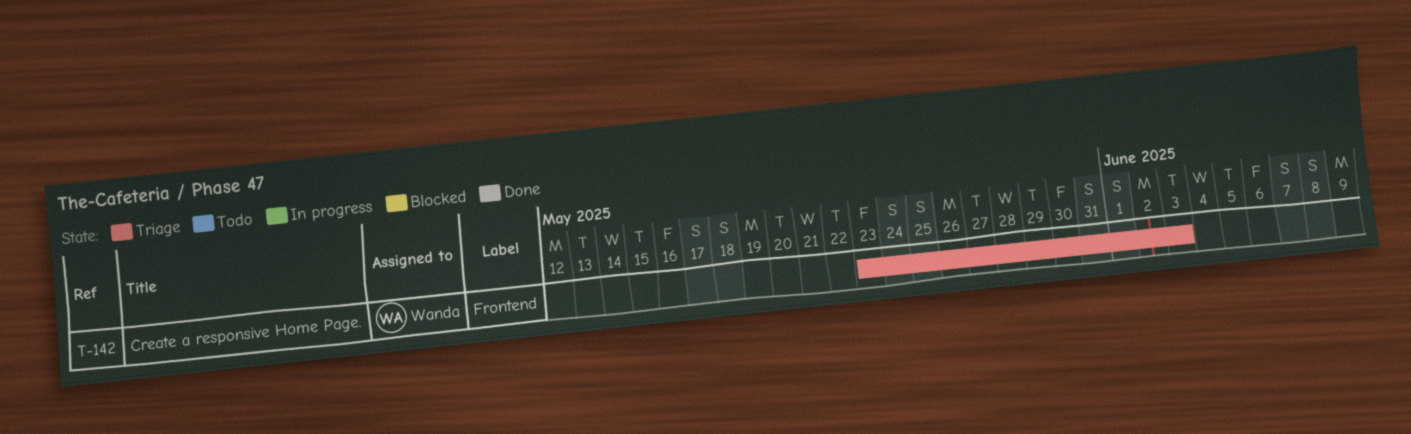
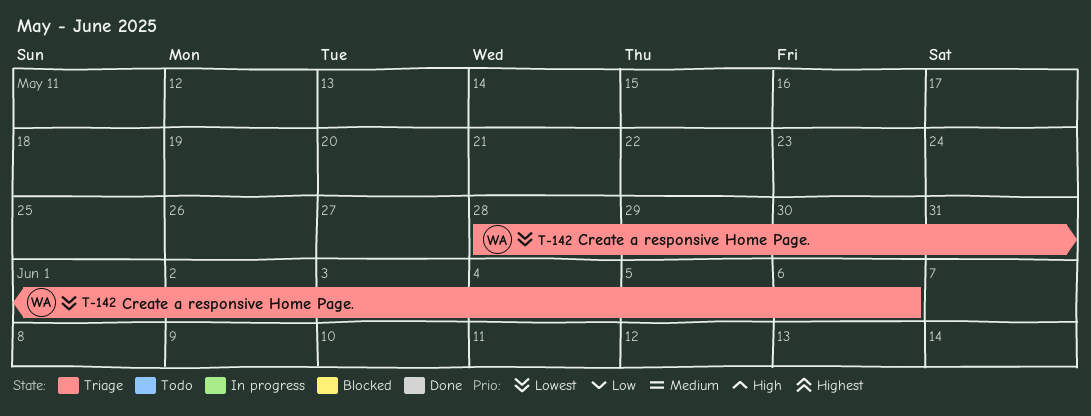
T-142, start: May 23 -> May 28
T-142, due: Jun 3 -> Jun 6

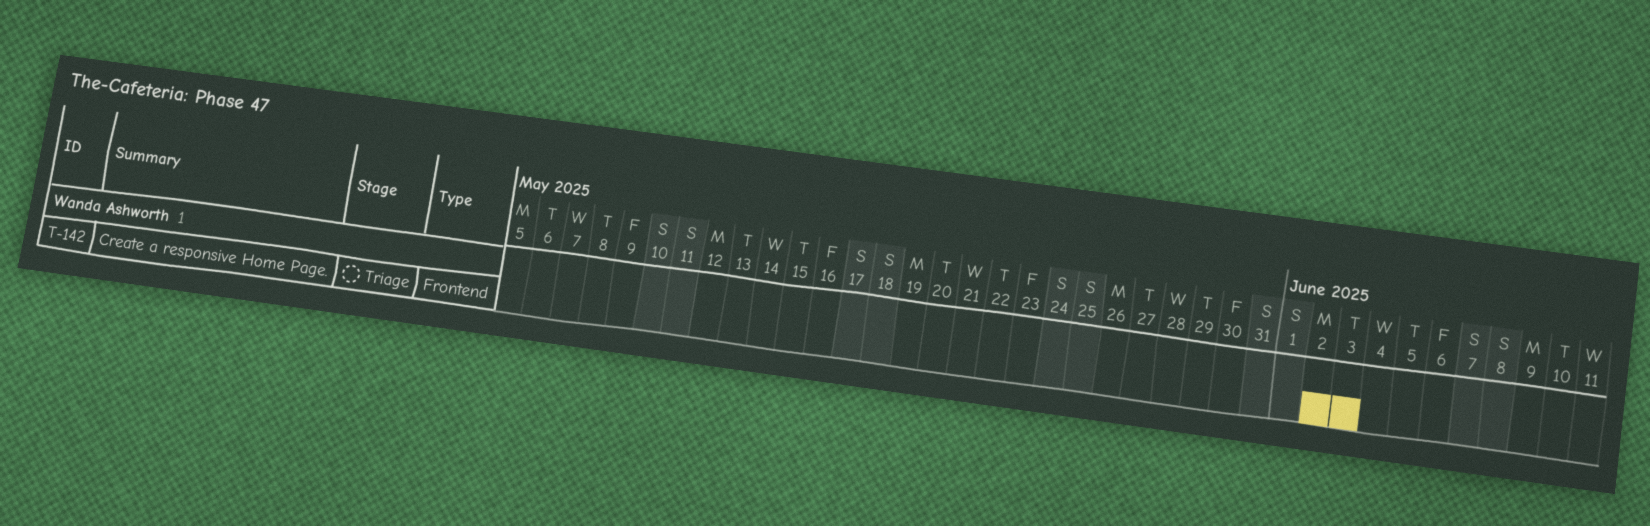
T-142, start: May 28 -> Jun 2
T-142, due: Jun 6 -> Jun 3

